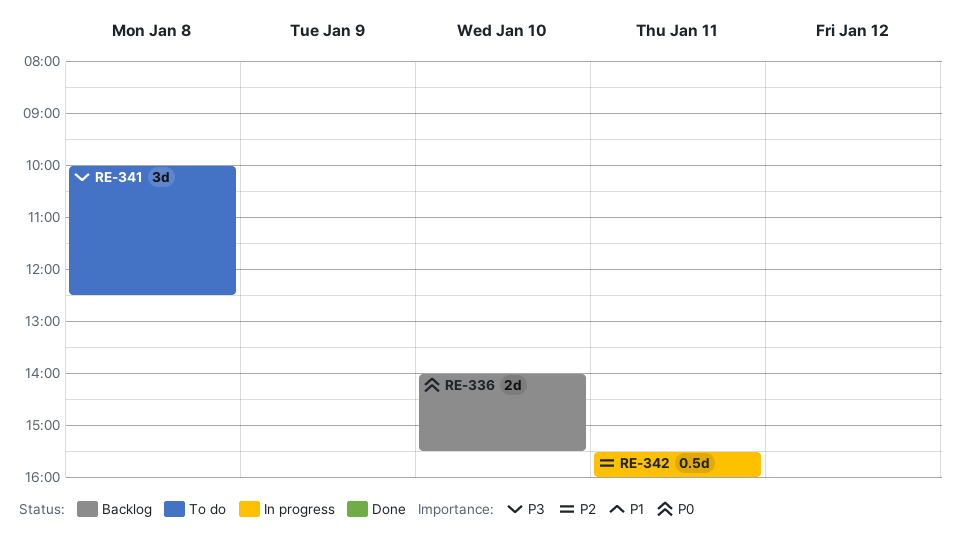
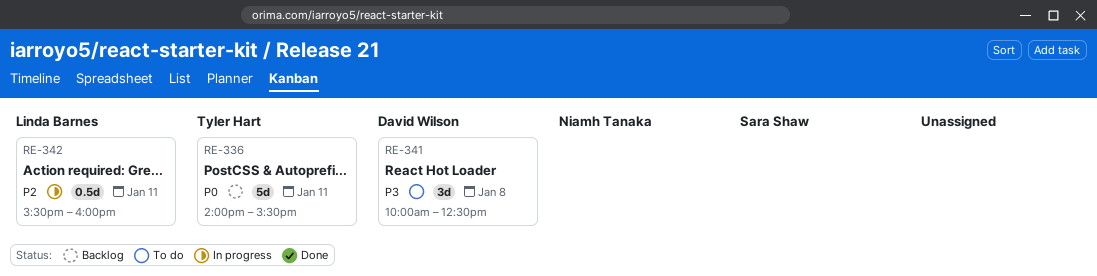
RE-336, estimate: 2d -> 5d
RE-336, day: Jan 10 -> Jan 11

